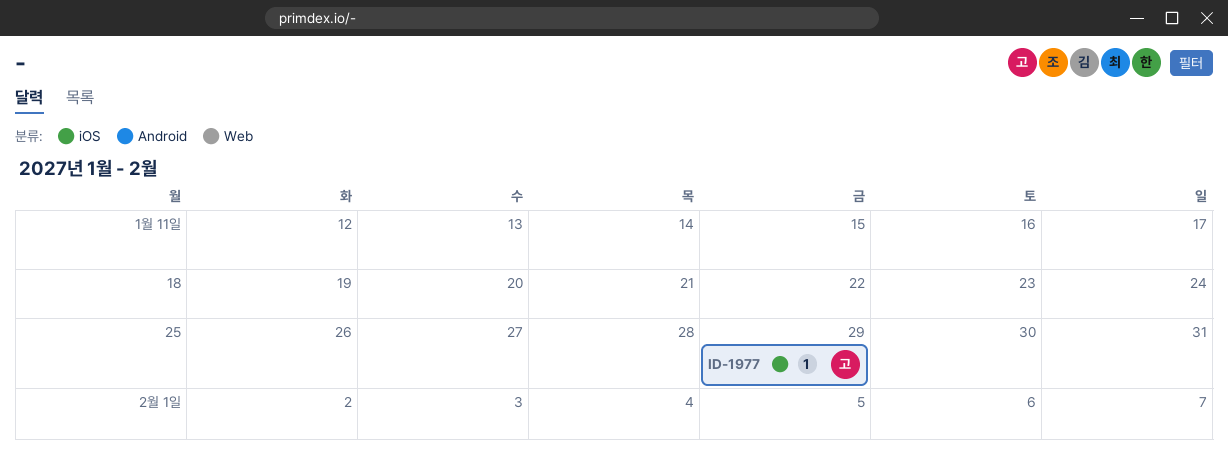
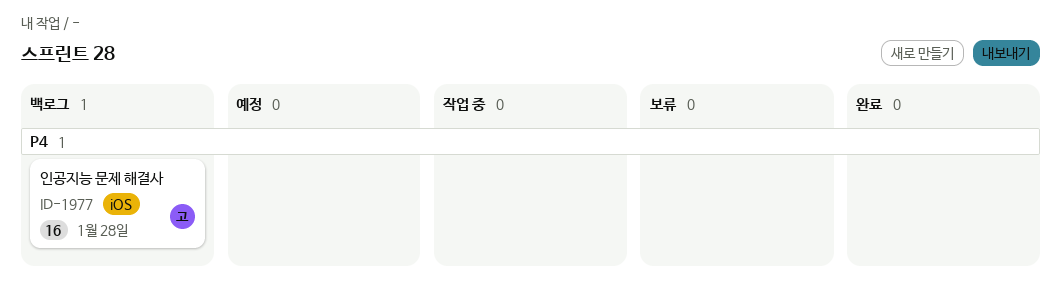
ID-1977, estimate: 1 -> 16
ID-1977, due: Jan 29 -> Jan 28

